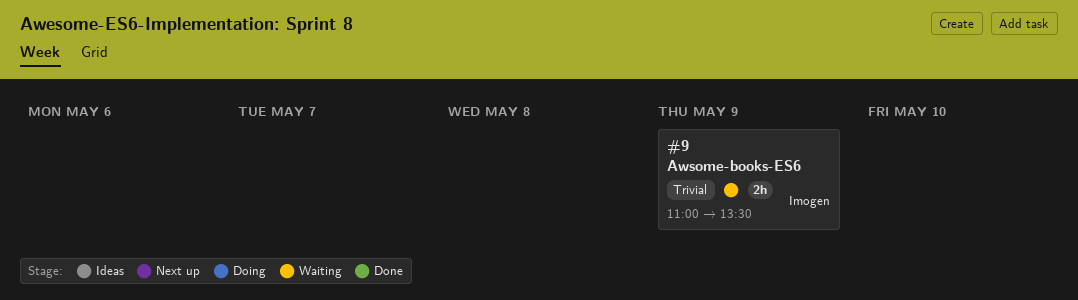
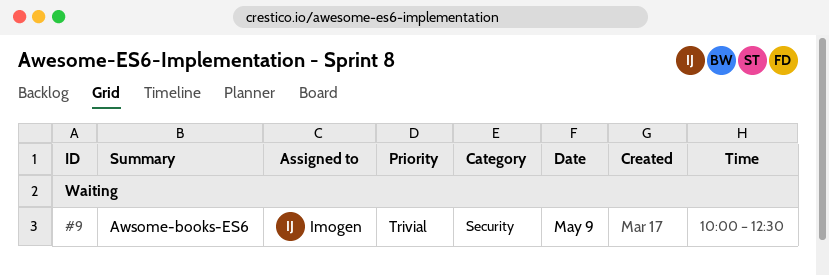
#9, begins: 11:00 -> 10:00
#9, ends: 13:30 -> 12:30

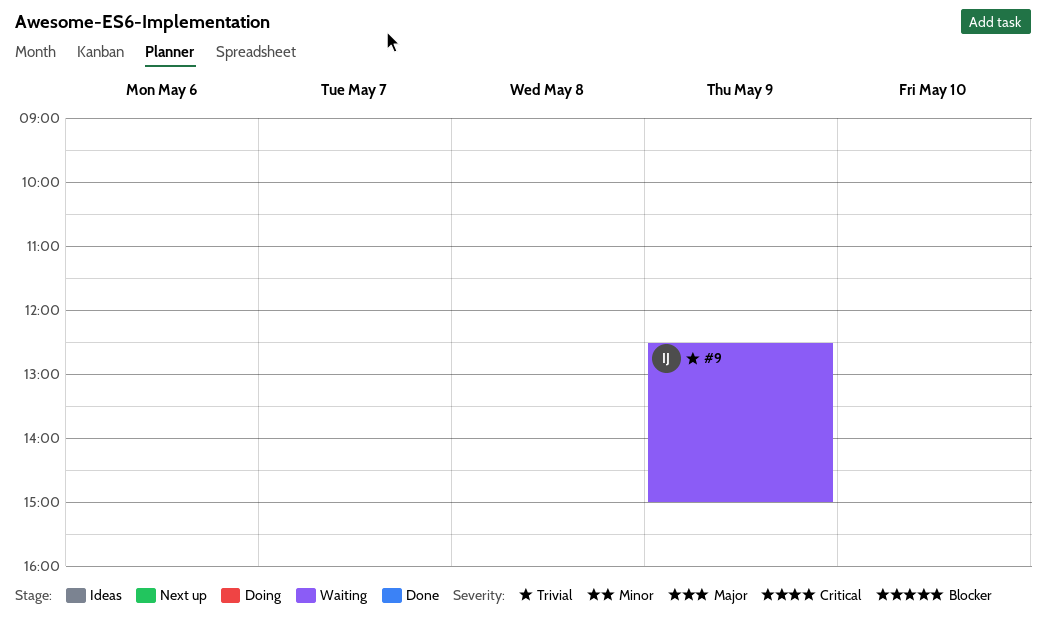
#9, begins: 10:00 -> 12:30
#9, ends: 12:30 -> 15:00

